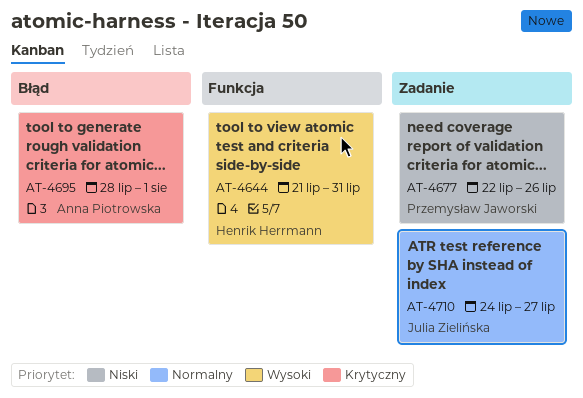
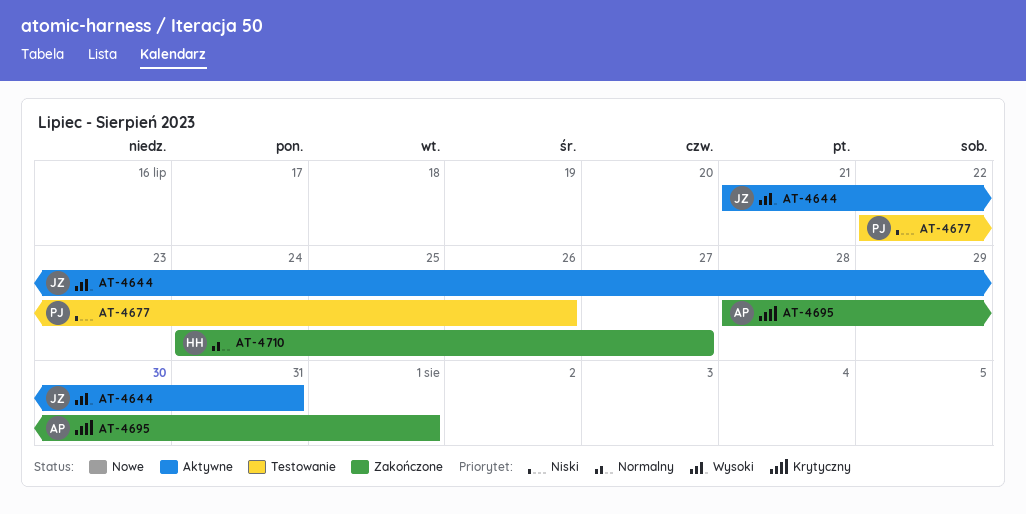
AT-4644, owner: Henrik Herrmann -> Julia Zielińska
AT-4710, owner: Julia Zielińska -> Henrik Herrmann

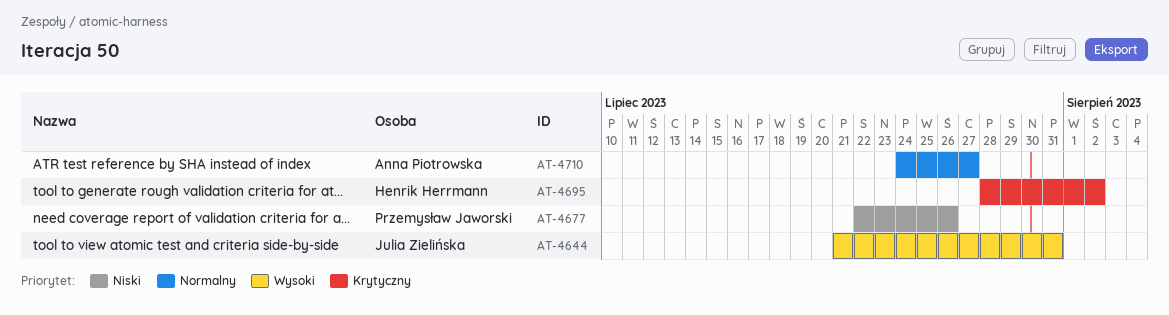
AT-4695, owner: Anna Piotrowska -> Henrik Herrmann
AT-4695, due: Aug 1 -> Aug 2
AT-4710, owner: Henrik Herrmann -> Anna Piotrowska

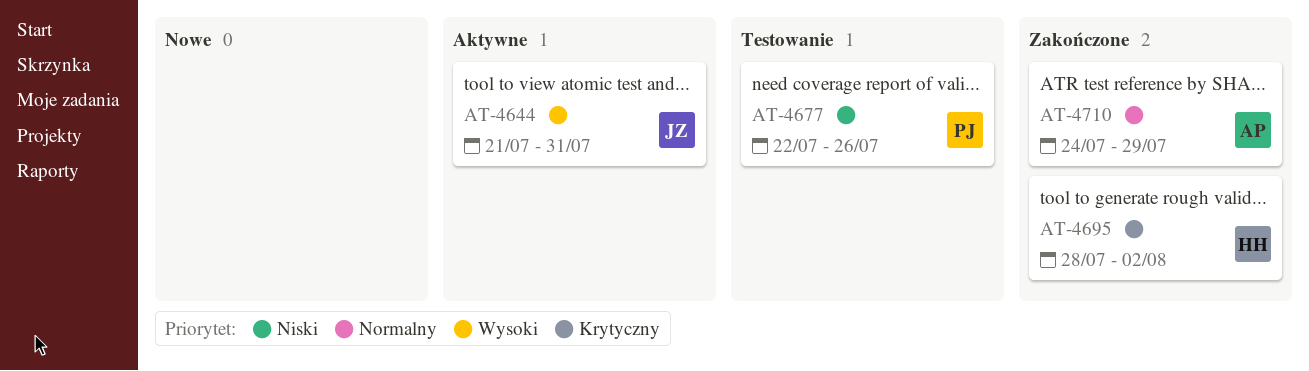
AT-4710, due: Jul 27 -> Jul 29

